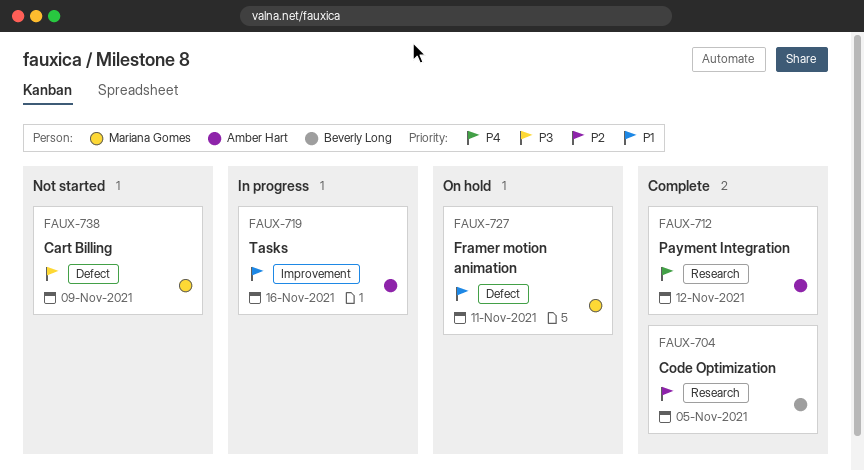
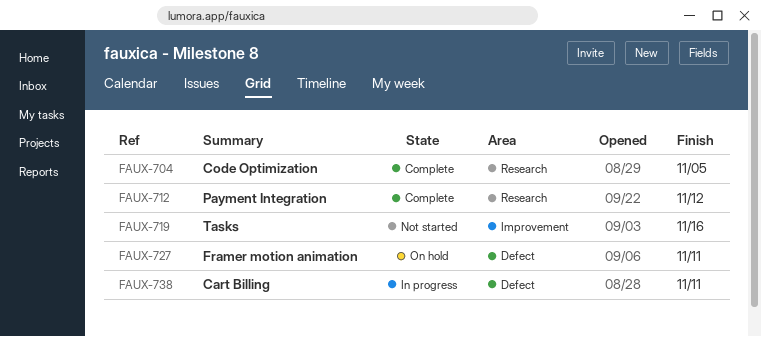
FAUX-719, status: In progress -> Not started
FAUX-738, status: Not started -> In progress
FAUX-738, due: Nov 9 -> Nov 11

